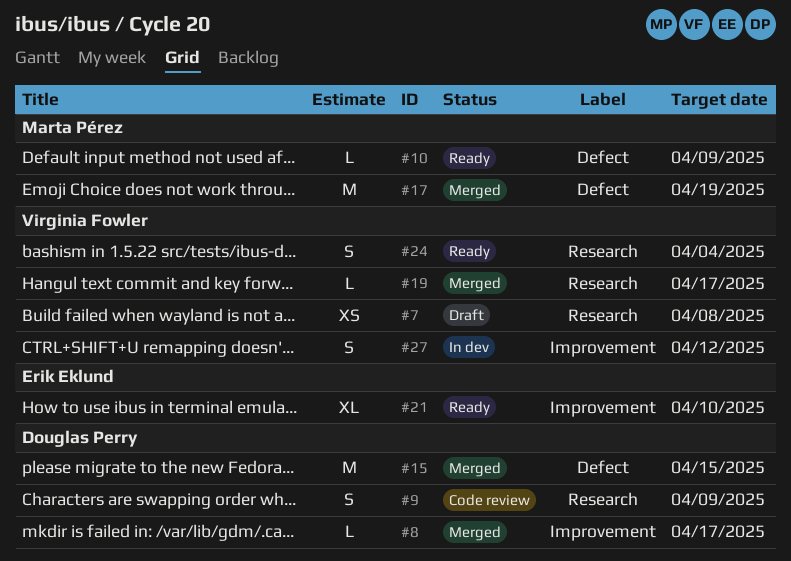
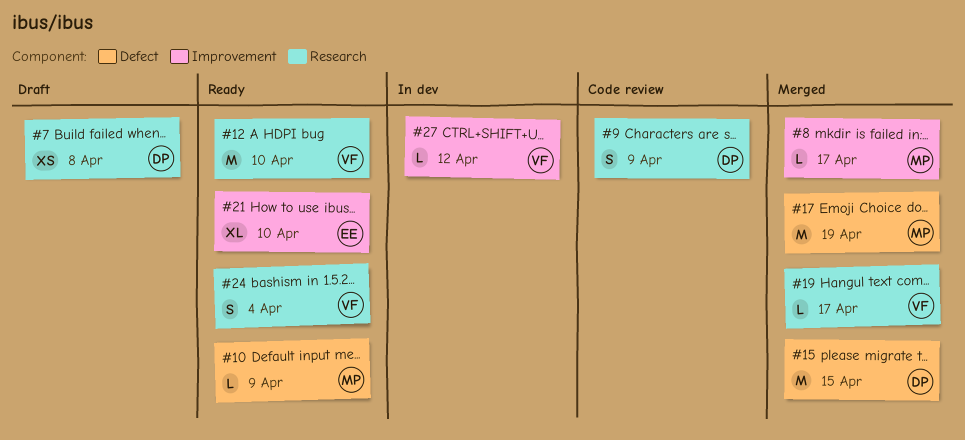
#7, owner: Virginia Fowler -> Douglas Perry
#8, owner: Douglas Perry -> Marta Pérez
#12: none -> present
#27, estimate: S -> L

